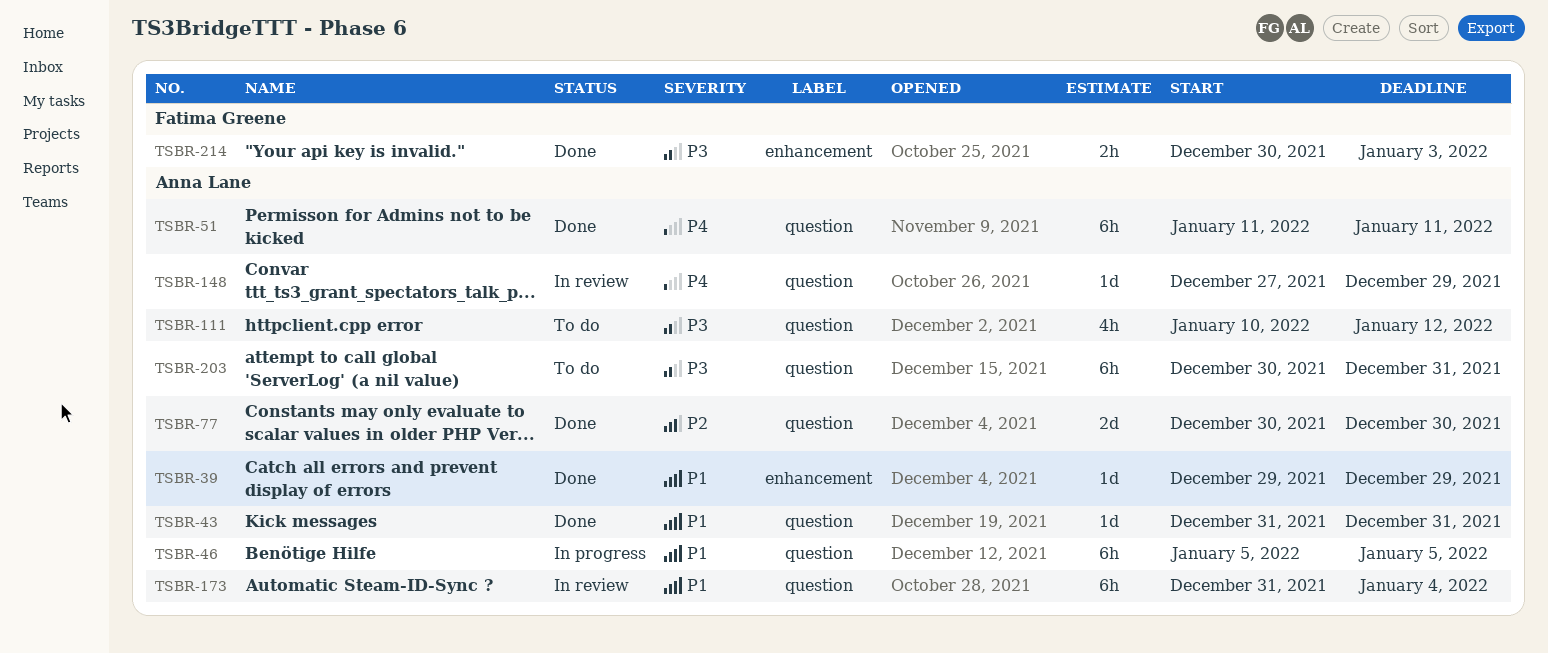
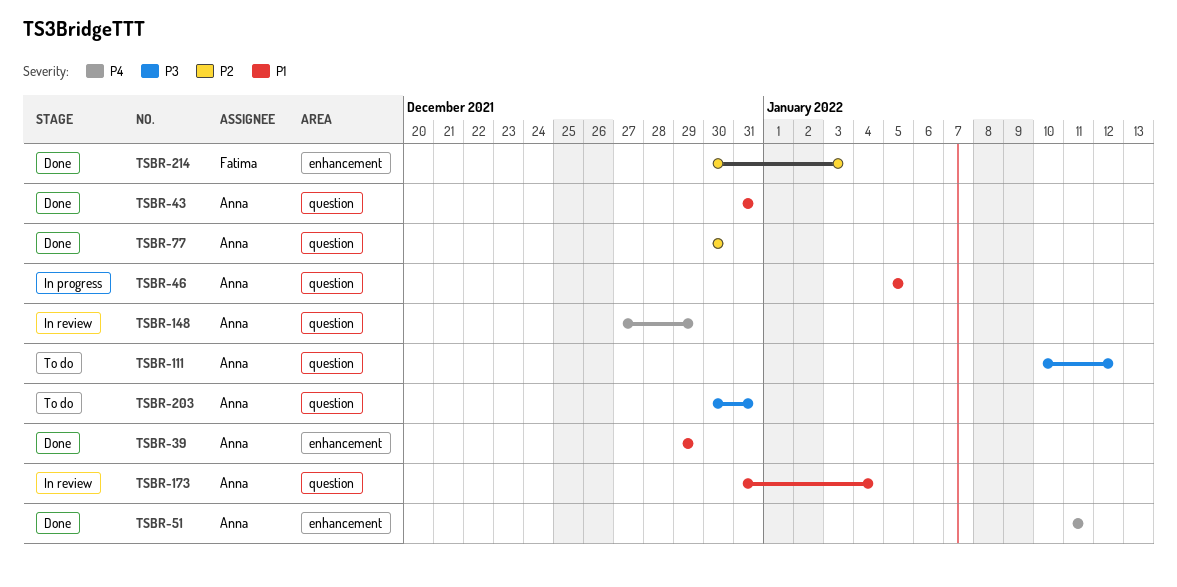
TSBR-51, label: question -> enhancement
TSBR-214, priority: P3 -> P2

